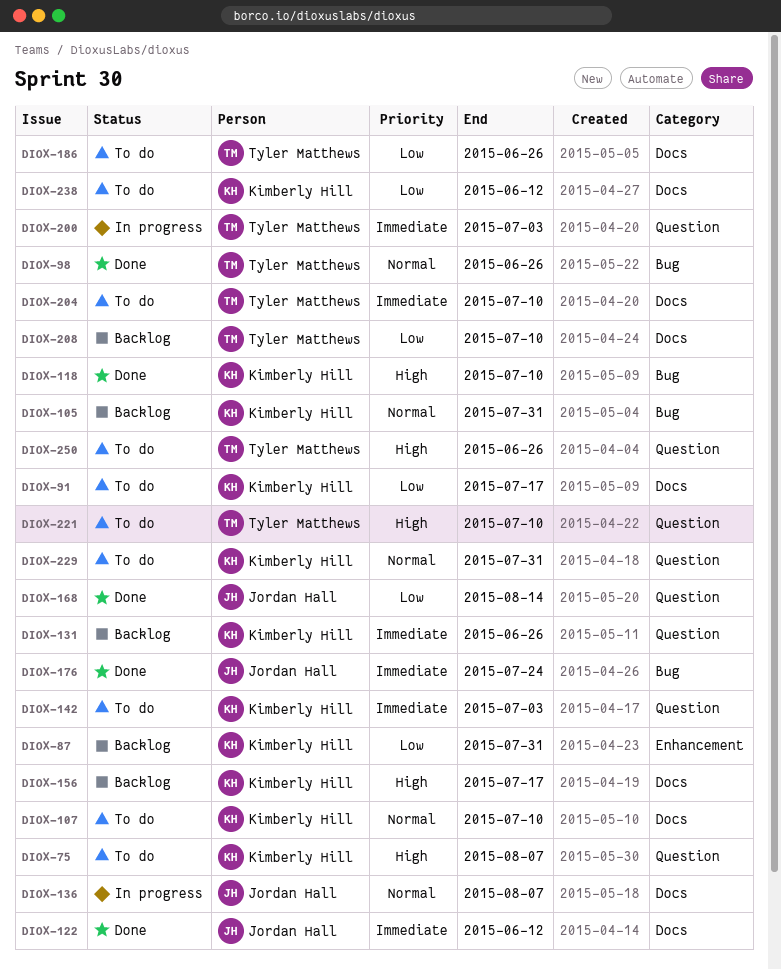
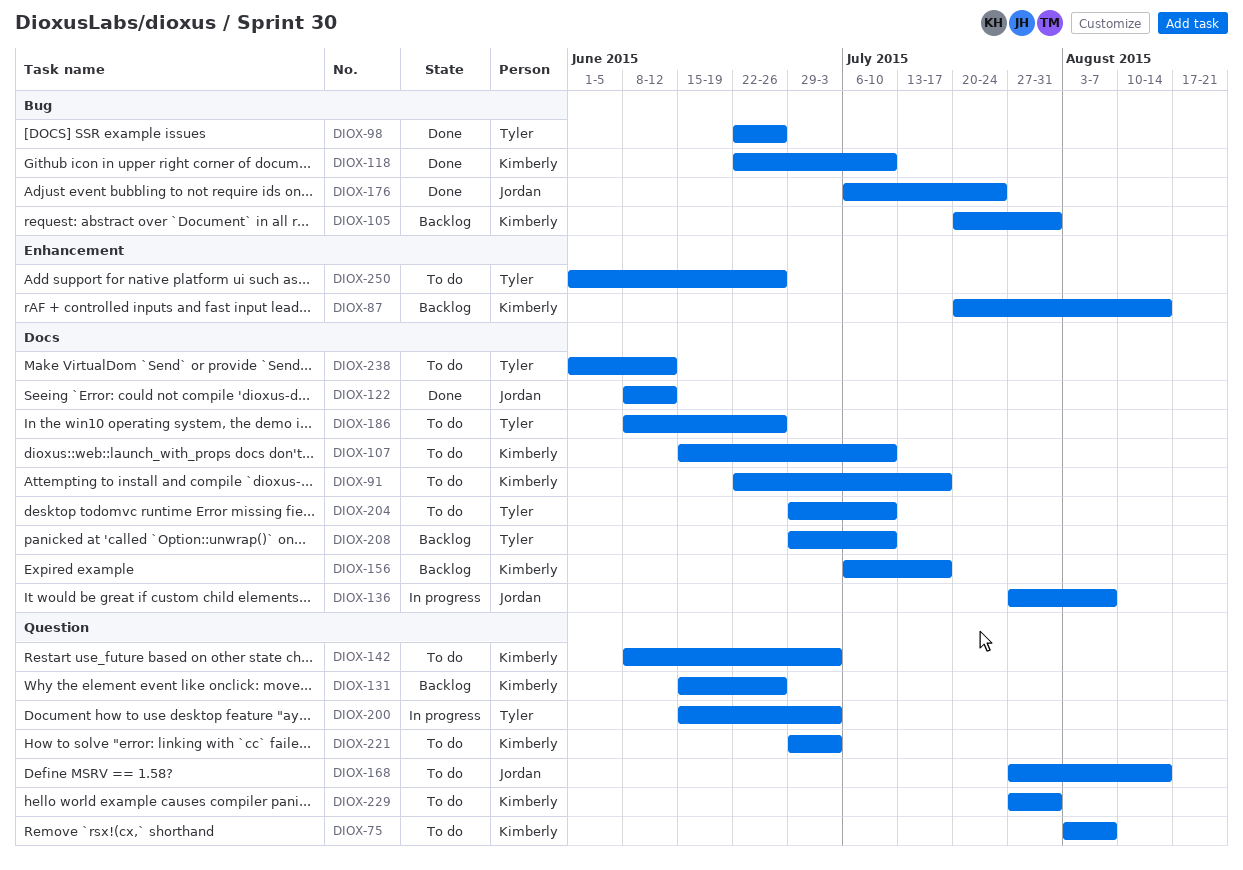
DIOX-87, due: Jul 31 -> Aug 14
DIOX-168, status: Done -> To do
DIOX-221, owner: Tyler Matthews -> Kimberly Hill
DIOX-221, due: Jul 10 -> Jul 3
DIOX-238, owner: Kimberly Hill -> Tyler Matthews
DIOX-250, label: Question -> Enhancement

